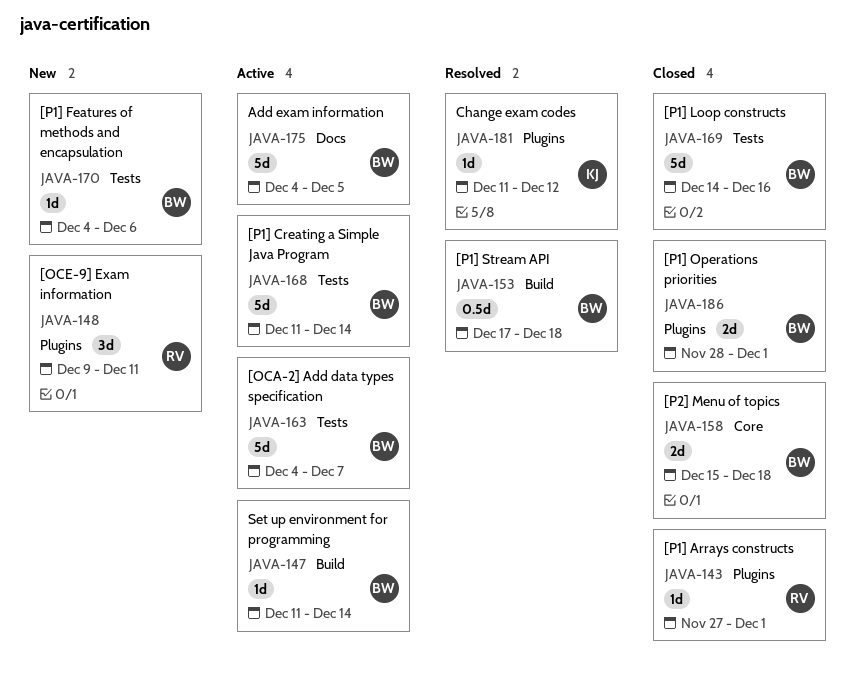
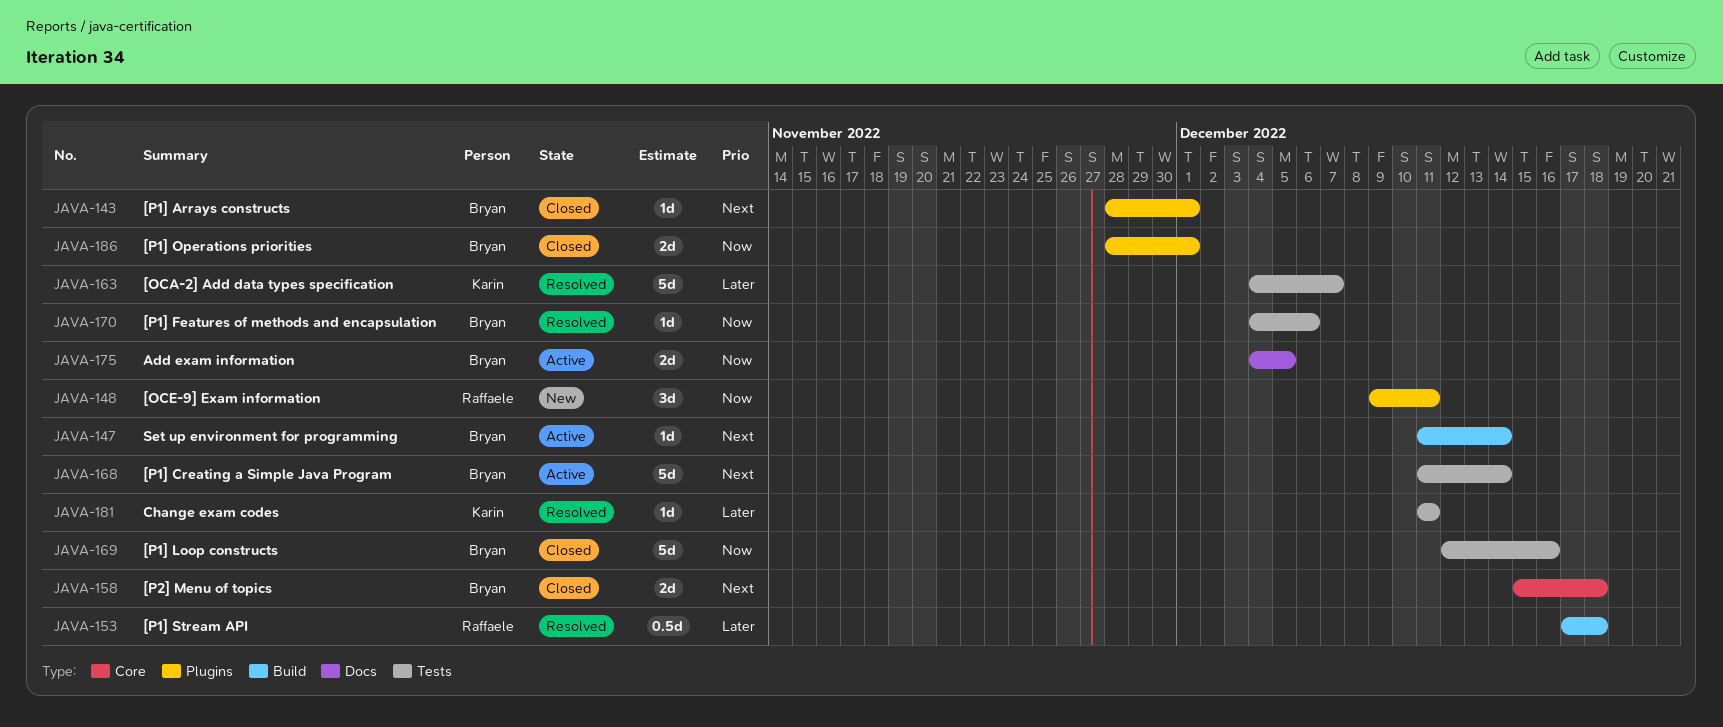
JAVA-143, owner: Raffaele -> Bryan
JAVA-143, start: Nov 27 -> Nov 28
JAVA-153, owner: Bryan -> Raffaele
JAVA-163, status: Active -> Resolved
JAVA-163, owner: Bryan -> Karin
JAVA-169, start: Dec 14 -> Dec 12
JAVA-170, status: New -> Resolved
JAVA-175, estimate: 5d -> 2d
JAVA-181, label: Plugins -> Tests
JAVA-181, due: Dec 12 -> Dec 11

